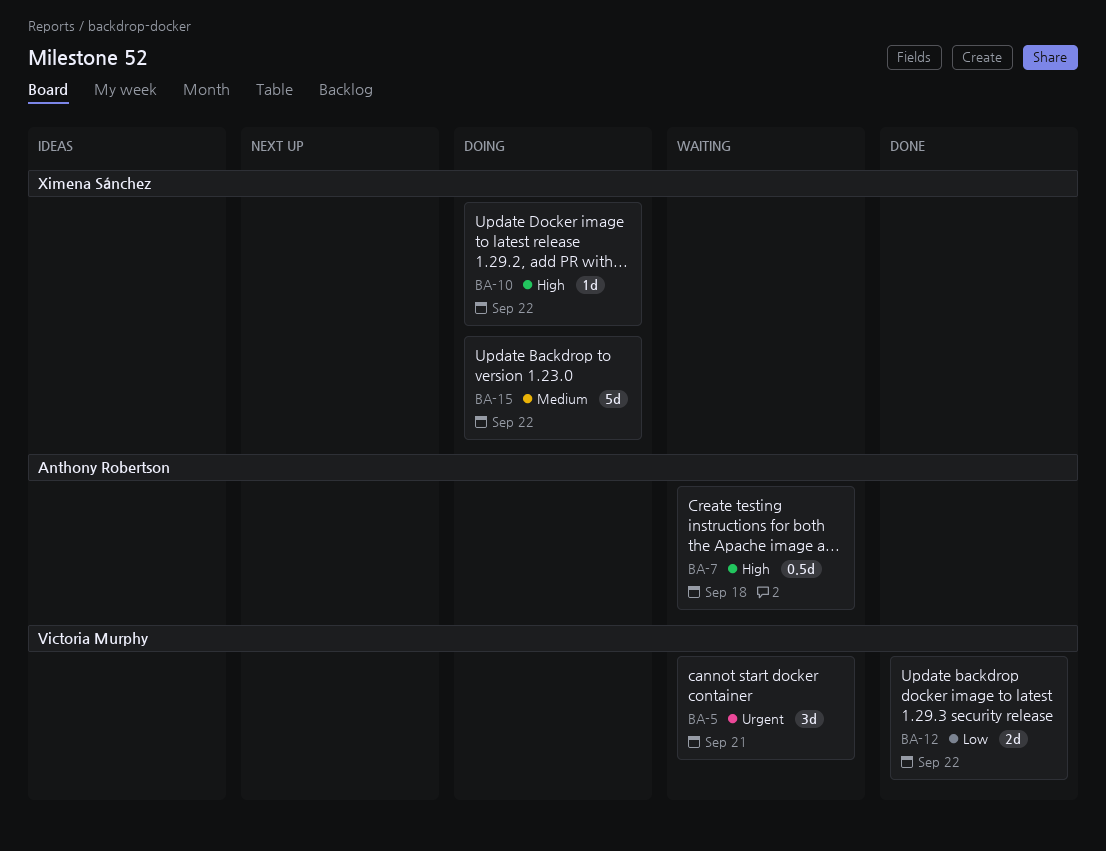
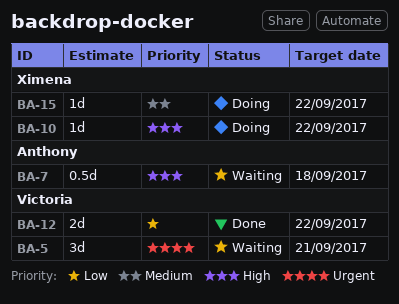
BA-15, estimate: 5d -> 1d

